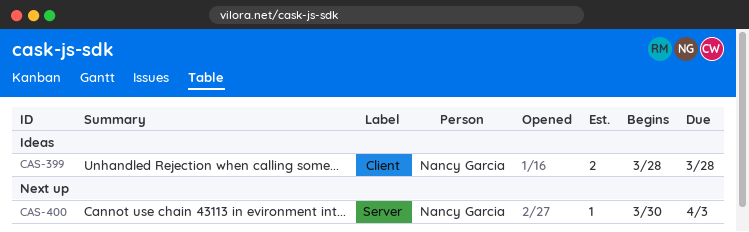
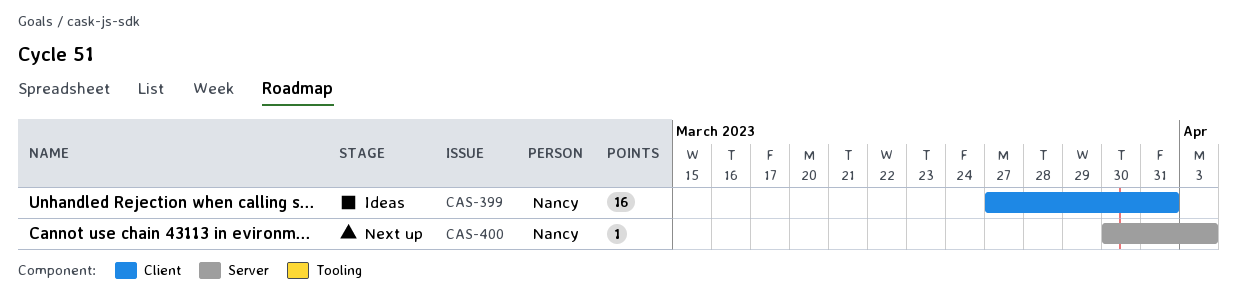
CAS-399, estimate: 2 -> 16
CAS-399, start: Mar 28 -> Mar 27
CAS-399, due: Mar 28 -> Mar 31

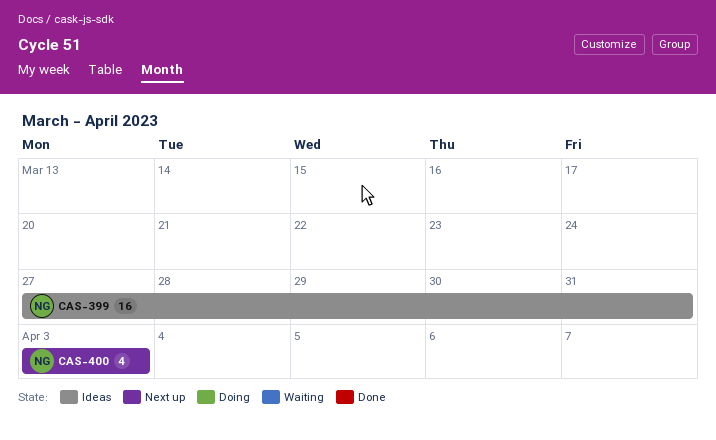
CAS-400, estimate: 1 -> 4
CAS-400, start: Mar 30 -> Apr 3

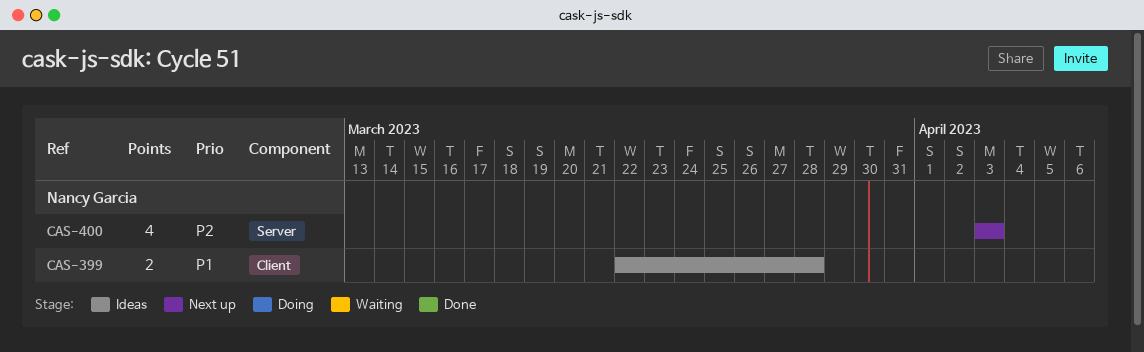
CAS-399, estimate: 16 -> 2
CAS-399, start: Mar 27 -> Mar 22
CAS-399, due: Mar 31 -> Mar 28

